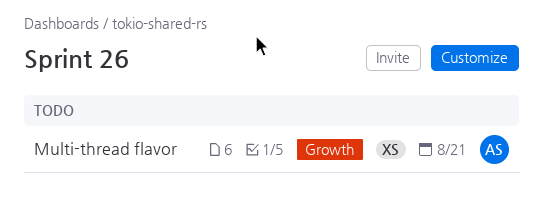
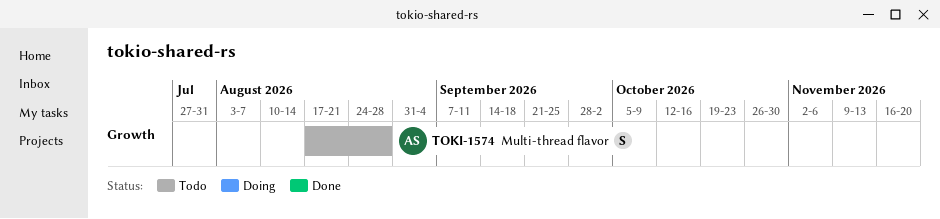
Multi-thread flavor, estimate: XS -> S
Multi-thread flavor, due: Aug 21 -> Aug 28

